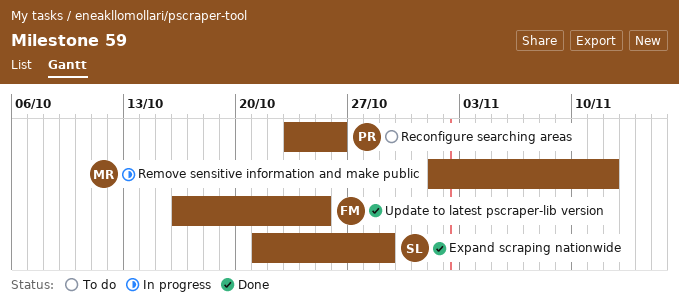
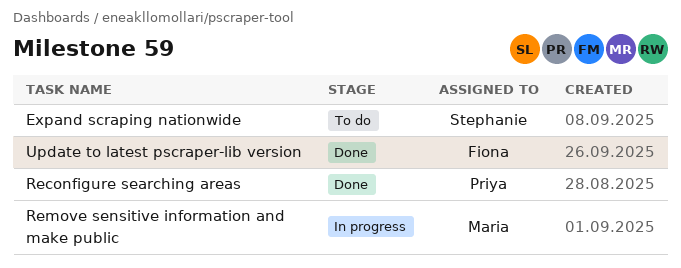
Expand scraping nationwide, status: Done -> To do
Reconfigure searching areas, status: To do -> Done

